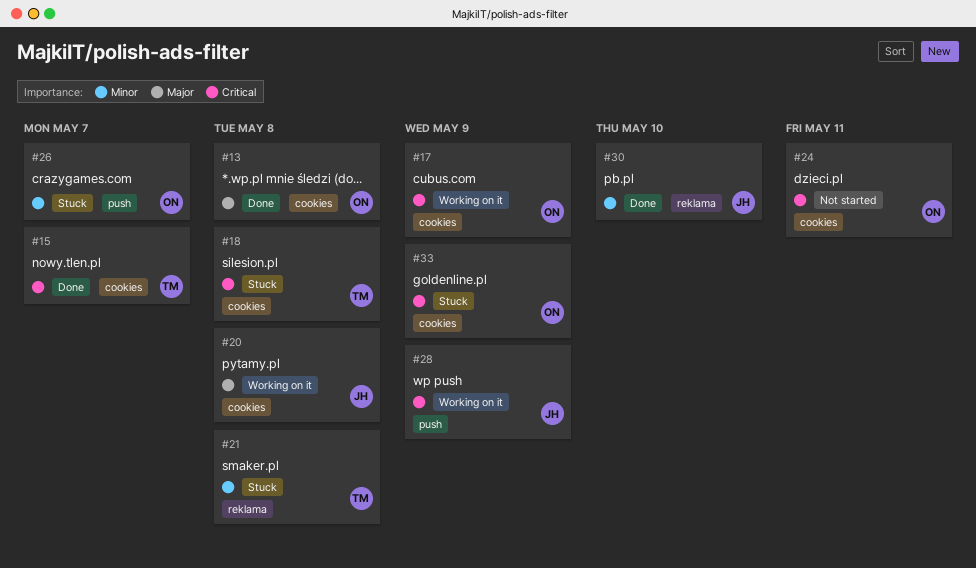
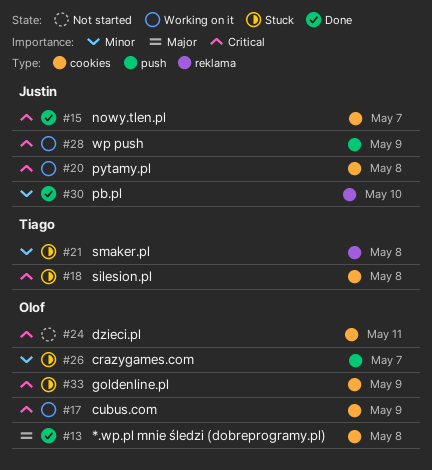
#15, owner: Tiago -> Justin
#20, priority: Major -> Critical

